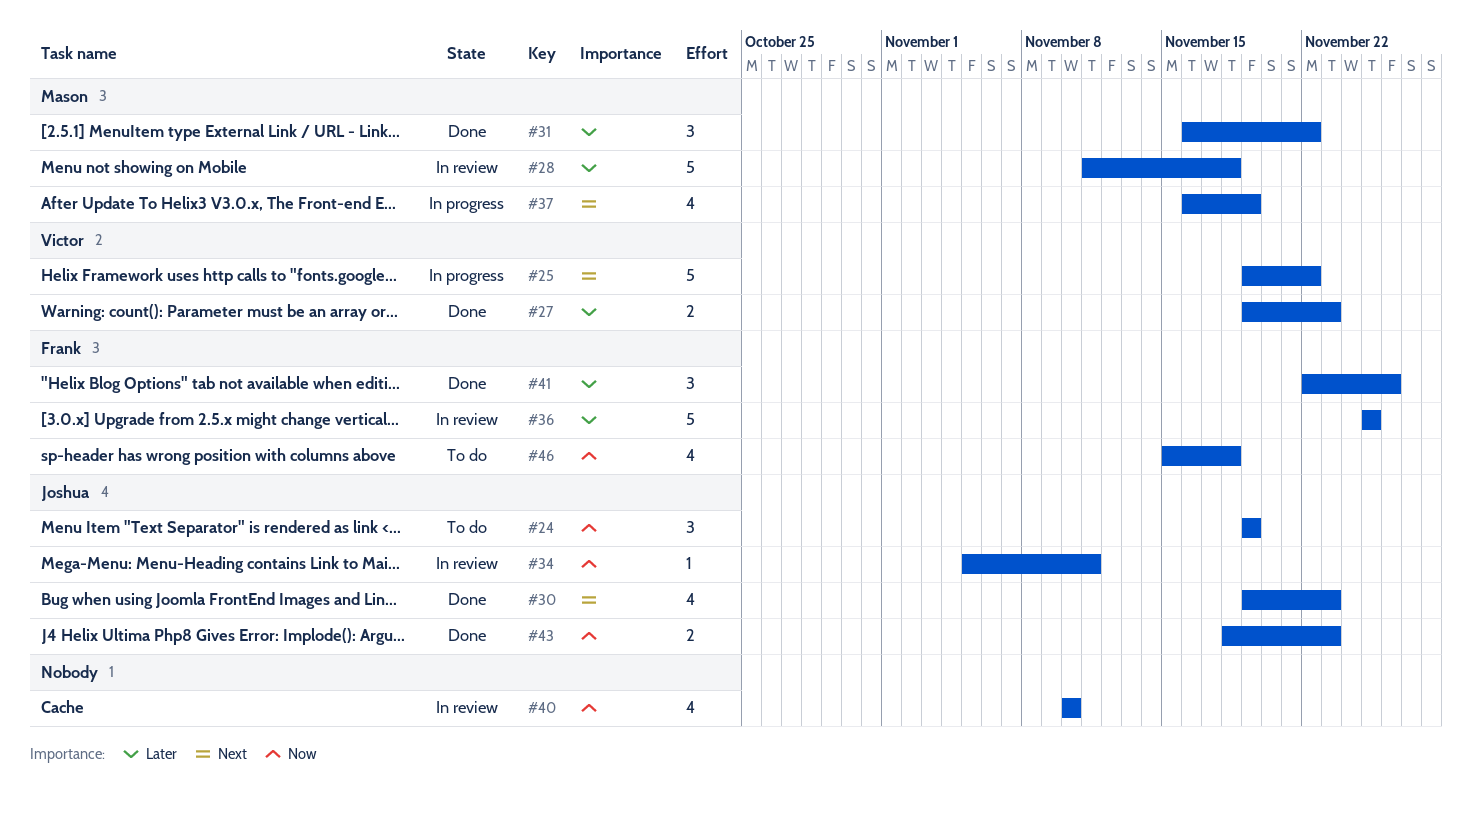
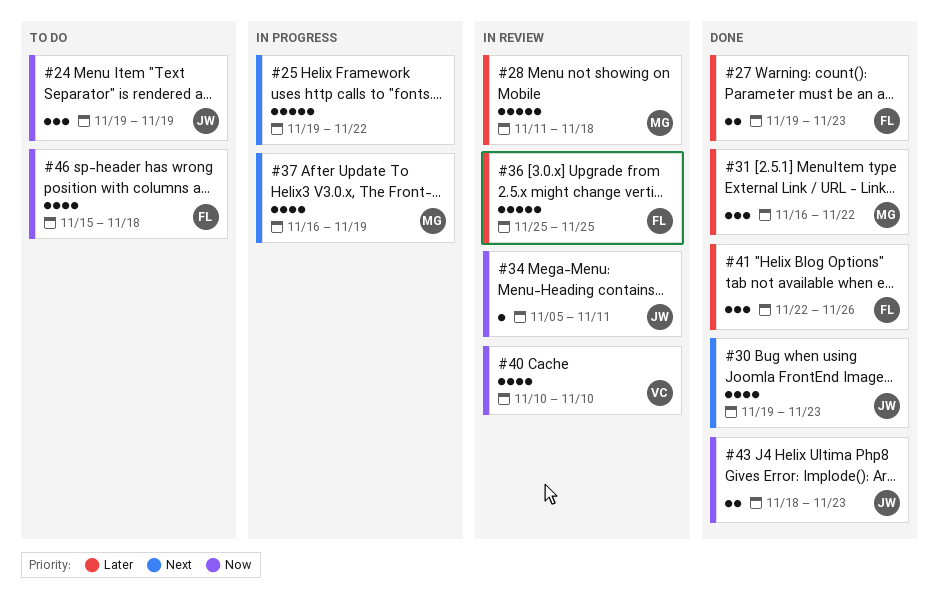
#25, owner: Victor -> none
#27, owner: Victor -> Frank
#40, owner: none -> Victor

